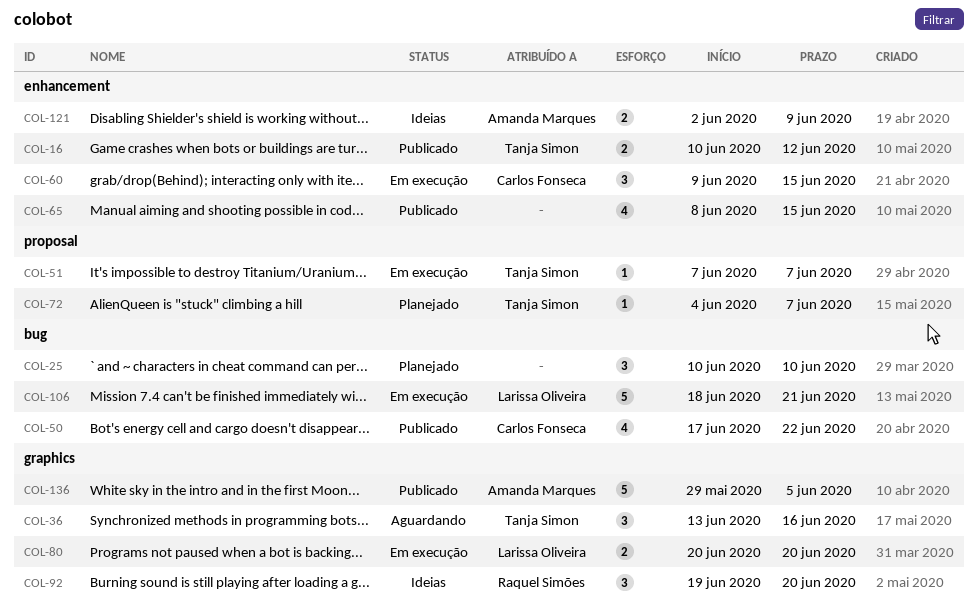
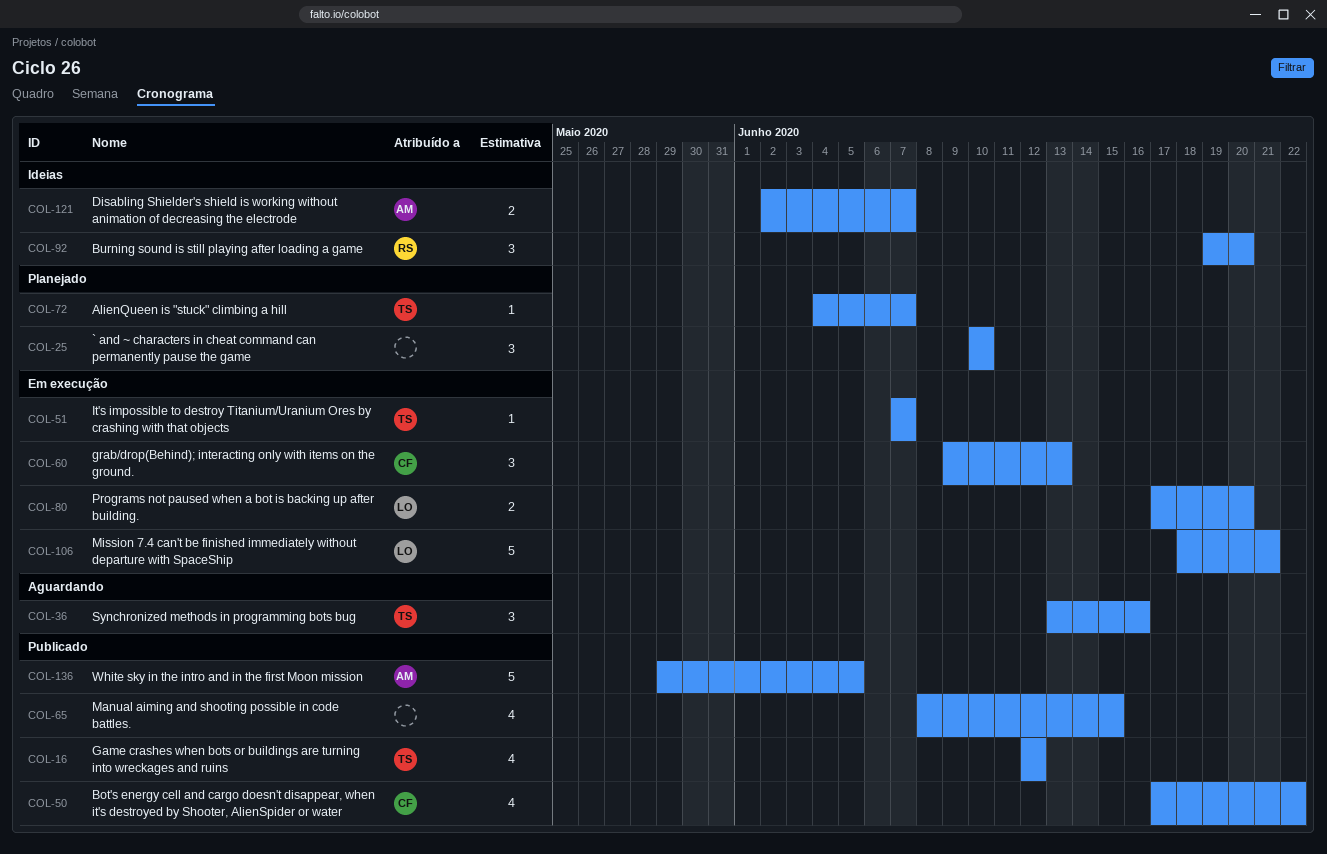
COL-16, estimate: 2 -> 4
COL-16, start: Jun 10 -> Jun 12
COL-60, due: Jun 15 -> Jun 13
COL-80, start: Jun 20 -> Jun 17
COL-121, due: Jun 9 -> Jun 7

